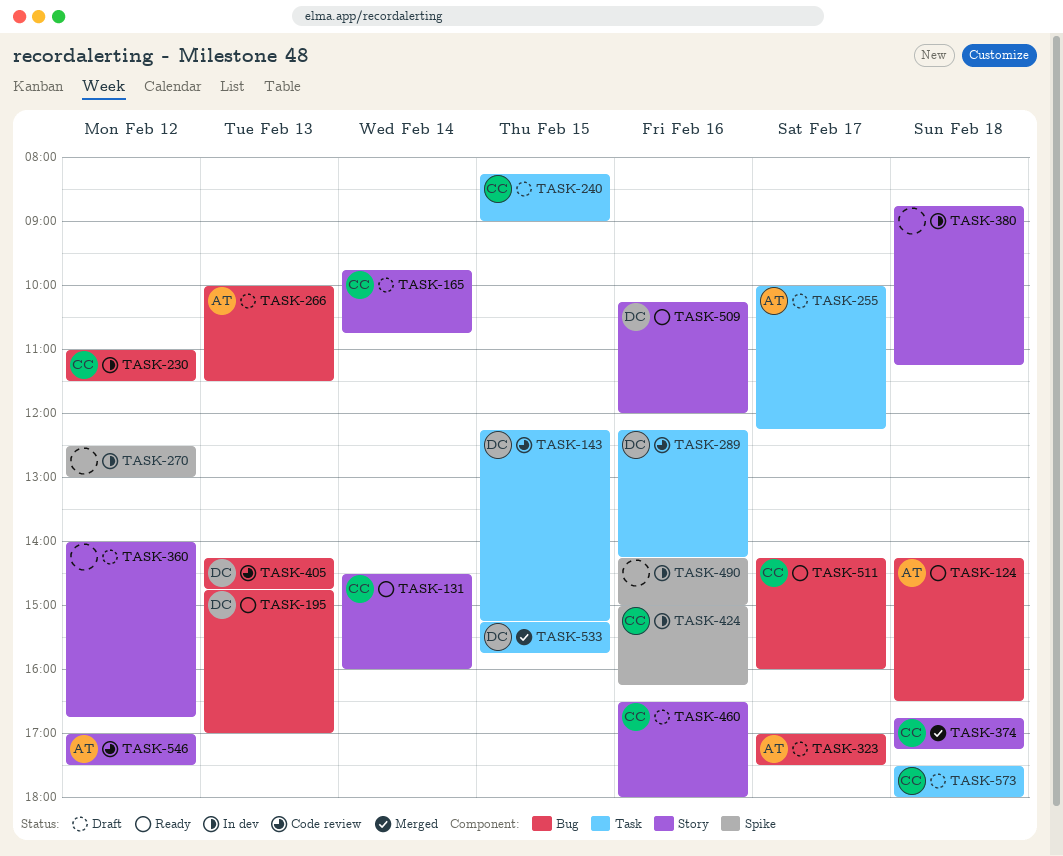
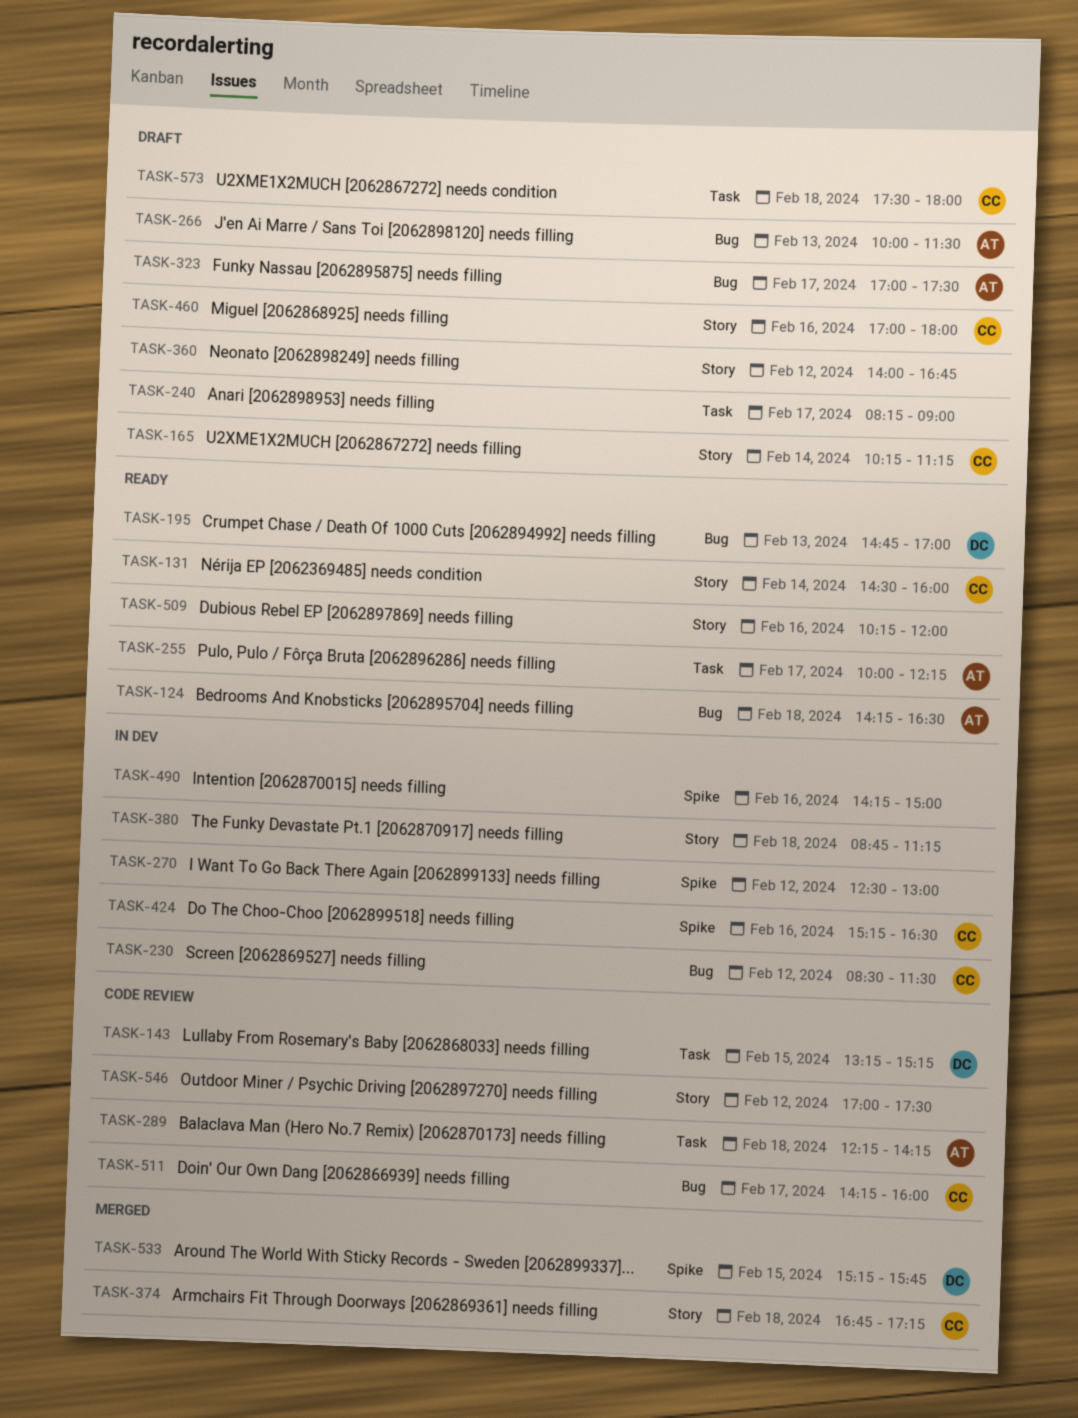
TASK-143, begins: 12:15 -> 13:15
TASK-165, begins: 09:45 -> 10:15
TASK-165, ends: 10:45 -> 11:15
TASK-230, begins: 11:00 -> 08:30
TASK-240, owner: CC -> none
TASK-240, day: Feb 15 -> Feb 17
TASK-255, status: Draft -> Ready
TASK-289, owner: DC -> AT
TASK-289, day: Feb 16 -> Feb 18
TASK-405: present -> none
TASK-424, begins: 15:00 -> 15:15
TASK-424, ends: 16:15 -> 16:30
TASK-460, begins: 16:30 -> 17:00
TASK-509, owner: DC -> none
TASK-511, status: Ready -> Code review
TASK-533, label: Task -> Spike
TASK-546, owner: AT -> none

